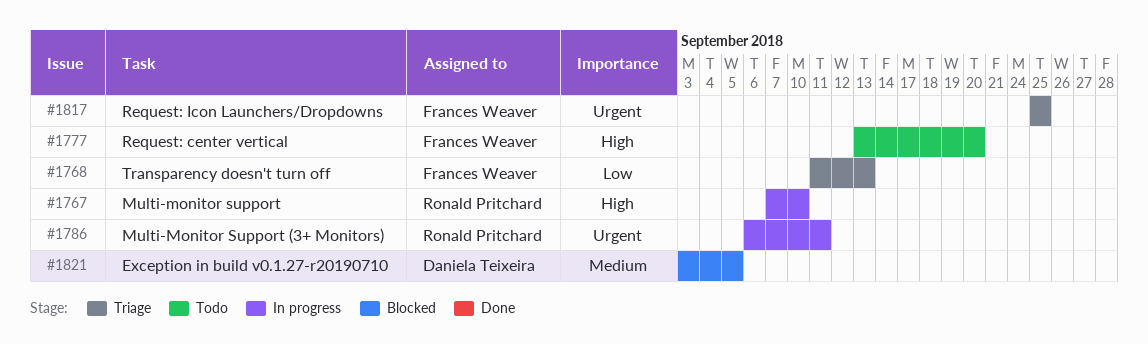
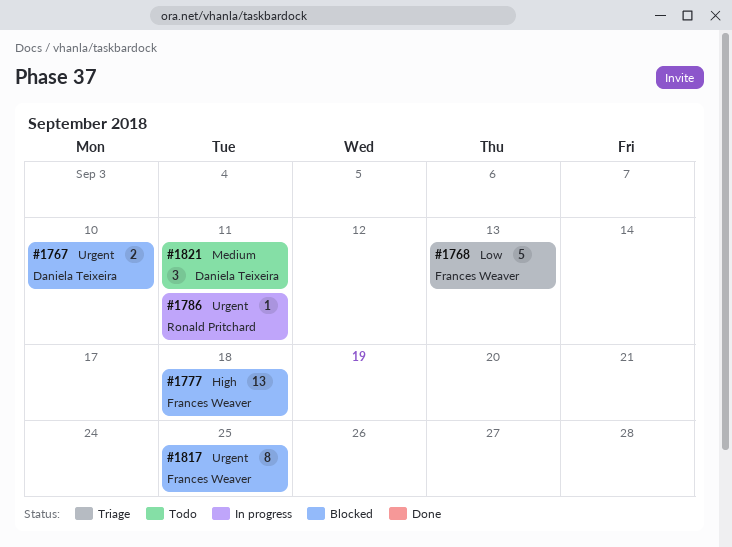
#1767, status: In progress -> Blocked
#1767, owner: Ronald Pritchard -> Daniela Teixeira
#1767, priority: High -> Urgent
#1777, status: Todo -> Blocked
#1777, due: Sep 20 -> Sep 18
#1817, status: Triage -> Blocked
#1821, status: Blocked -> Todo
#1821, due: Sep 5 -> Sep 11

